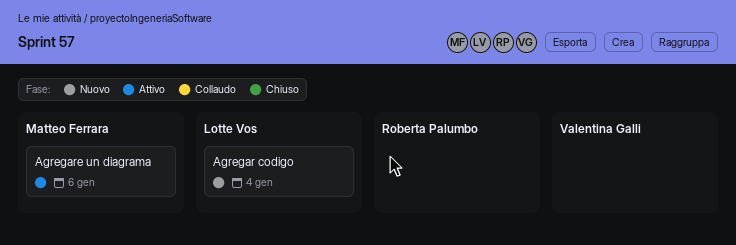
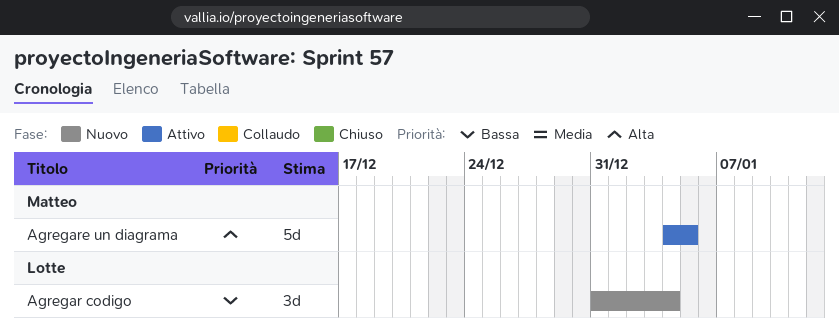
Agregare un diagrama, due: Jan 6 -> Jan 5

